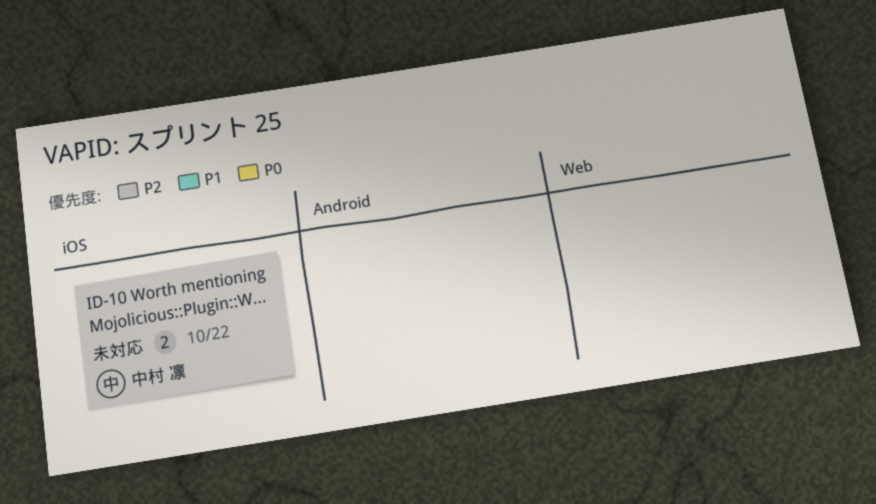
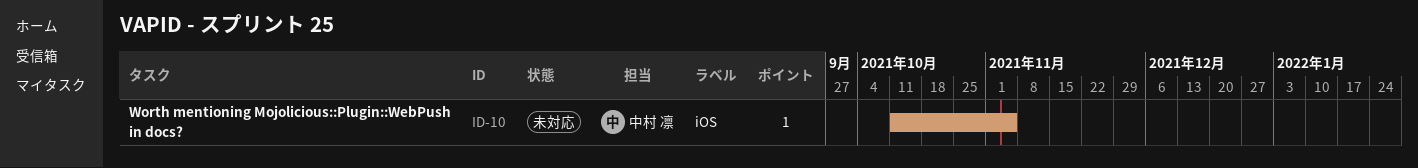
ID-10, estimate: 2 -> 1
ID-10, due: Oct 22 -> Nov 5

